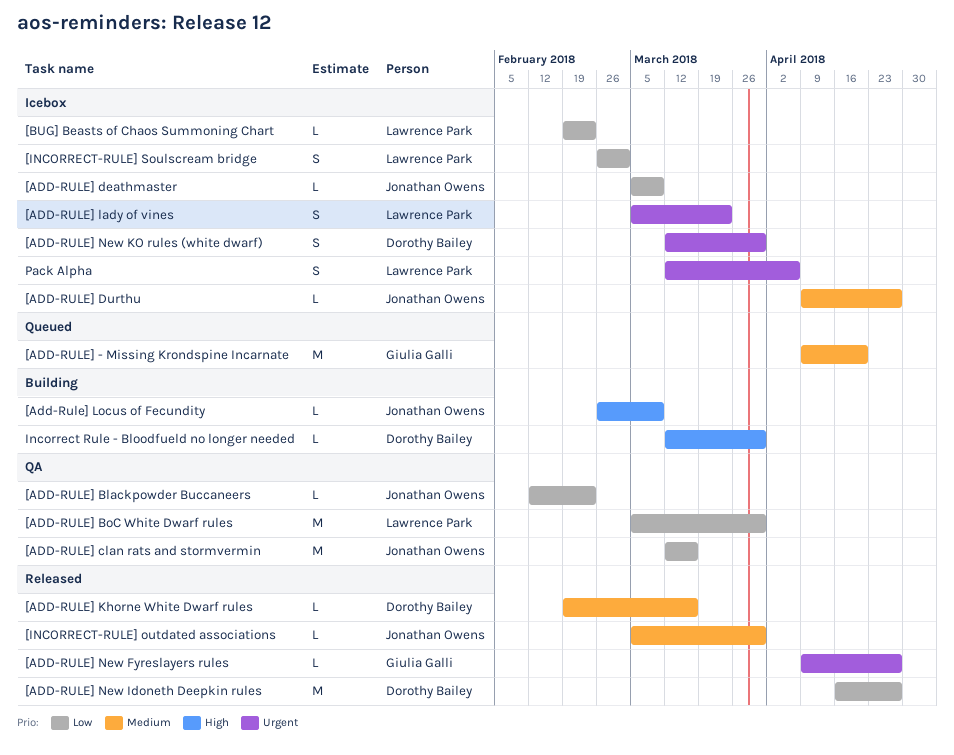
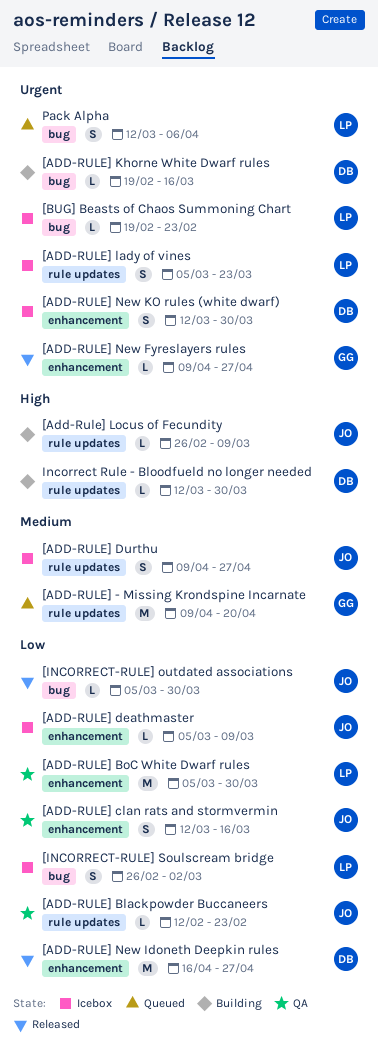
[ADD-RULE] clan rats and stormvermin, estimate: M -> S
[ADD-RULE] Durthu, estimate: L -> S
[ADD-RULE] Khorne White Dwarf rules, status: Released -> Building
[ADD-RULE] Khorne White Dwarf rules, priority: Medium -> Urgent
[BUG] Beasts of Chaos Summoning Chart, priority: Low -> Urgent
[INCORRECT-RULE] outdated associations, priority: Medium -> Low
Pack Alpha, status: Icebox -> Queued

